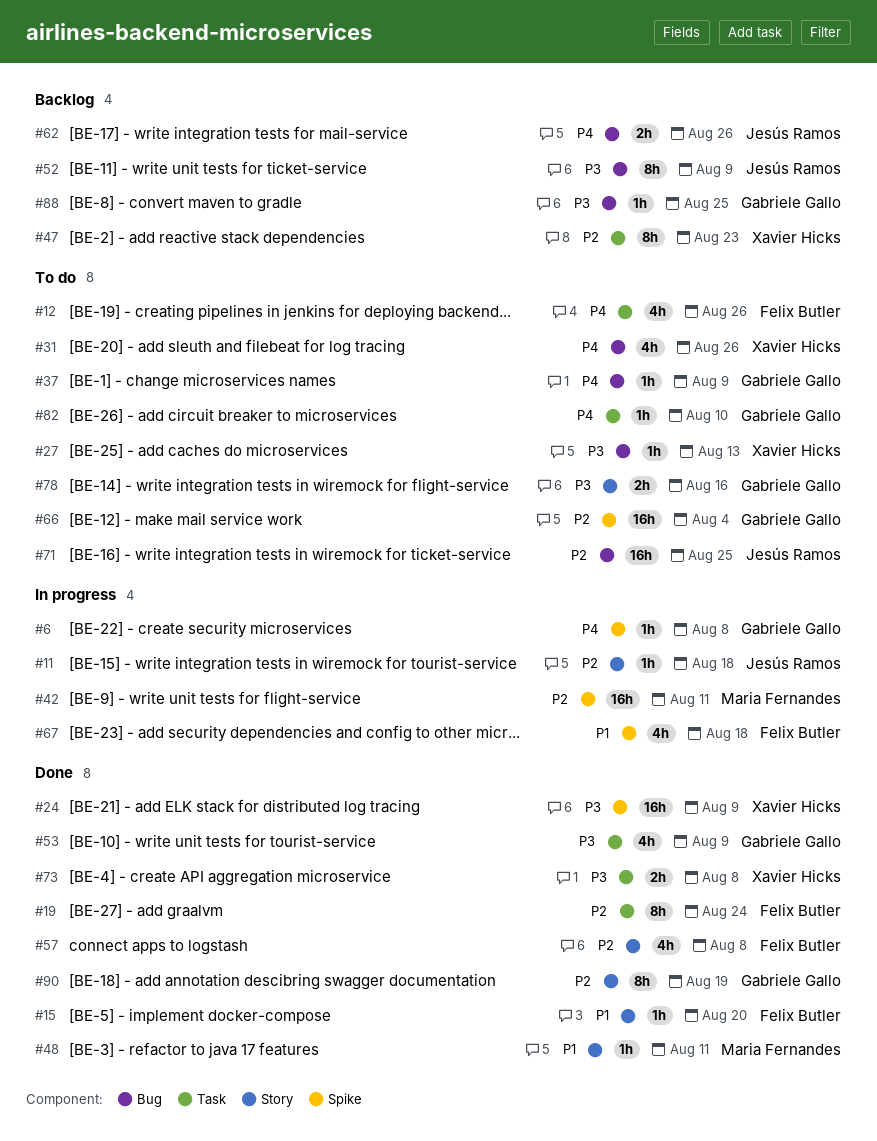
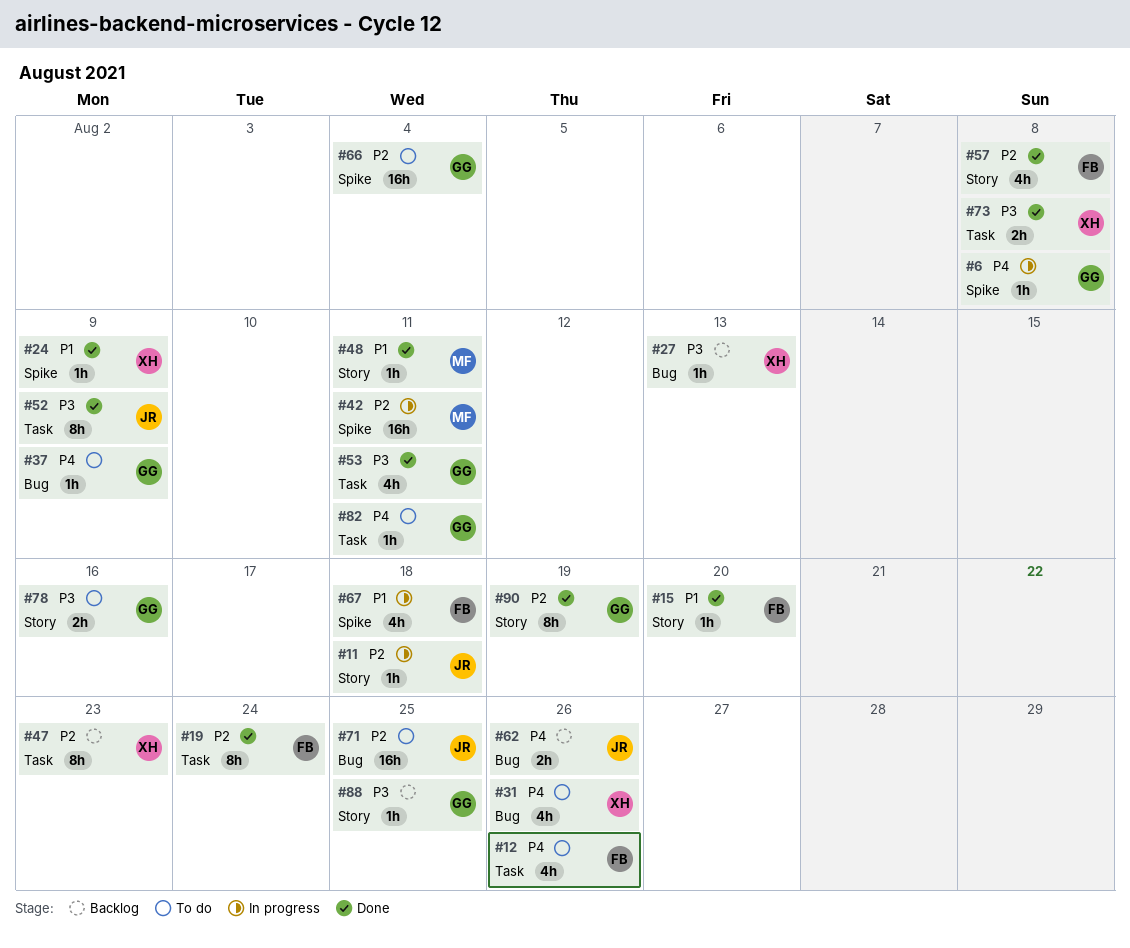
#24, priority: P3 -> P1
#24, estimate: 16h -> 1h
#27, status: To do -> Backlog
#52, status: Backlog -> Done
#52, label: Bug -> Task
#53, due: Aug 9 -> Aug 11
#82, due: Aug 10 -> Aug 11
#88, label: Bug -> Story

